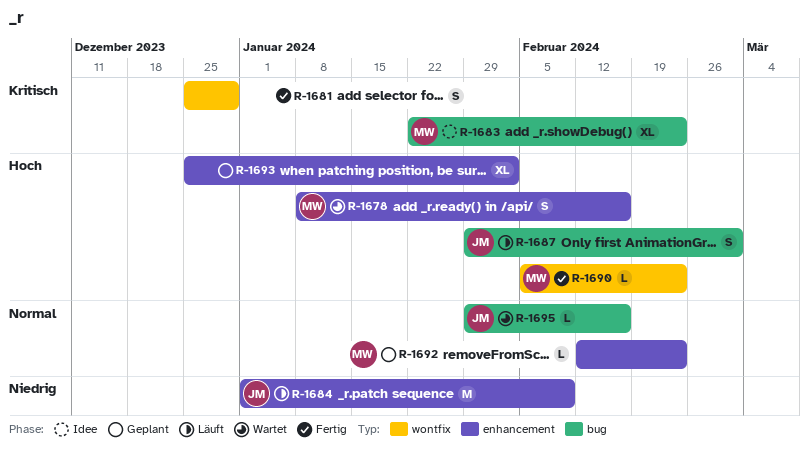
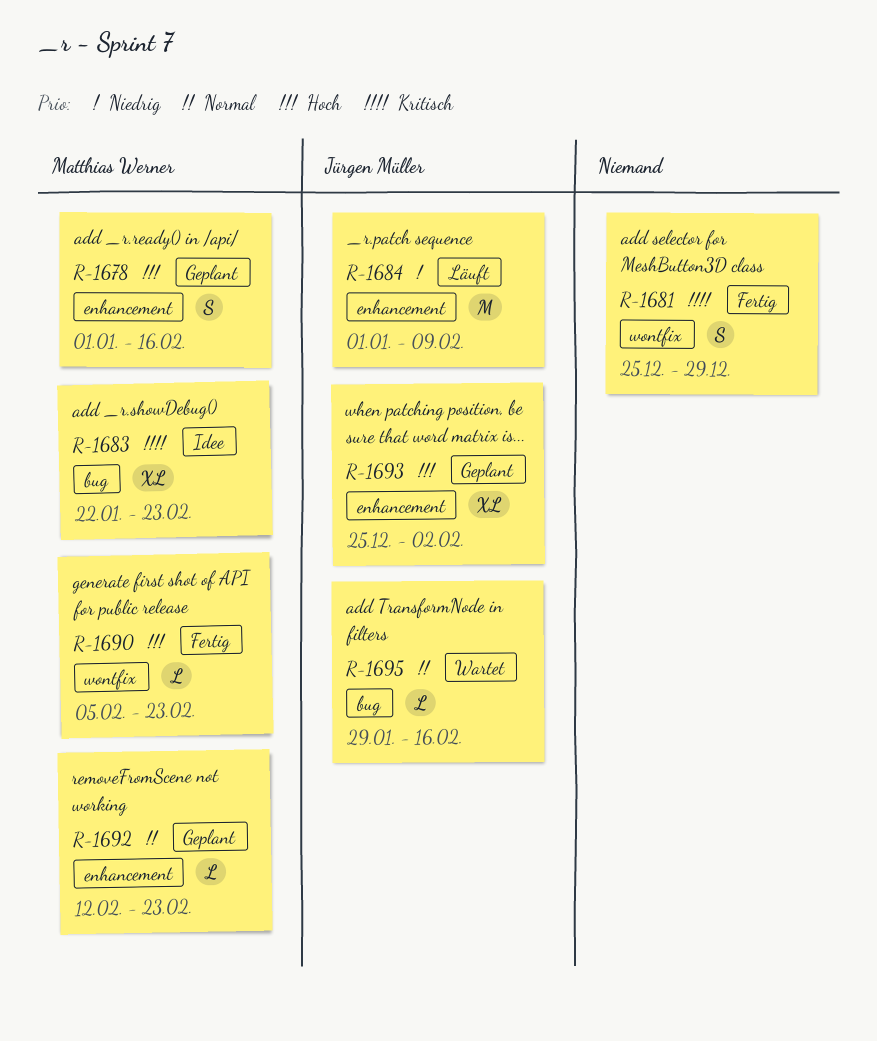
R-1678, status: Wartet -> Geplant
R-1678, start: Jan 8 -> Jan 1
R-1687: present -> none
R-1693, owner: none -> Jürgen Müller

